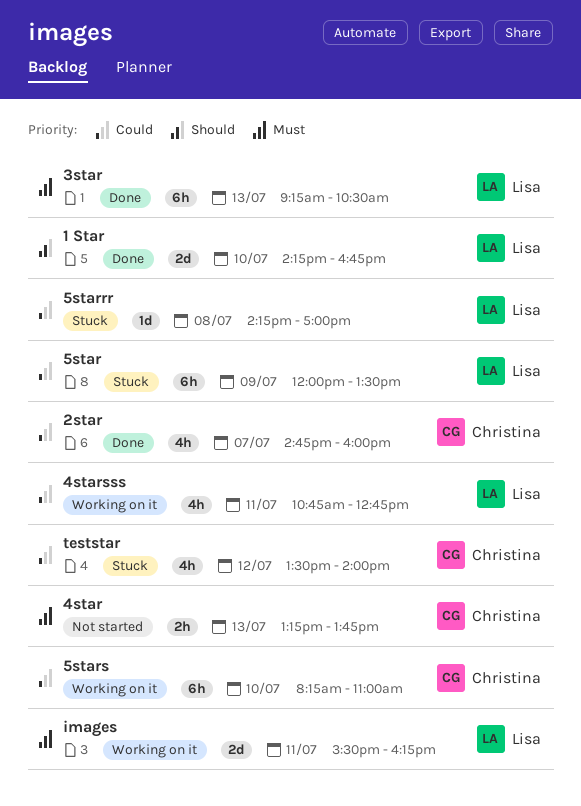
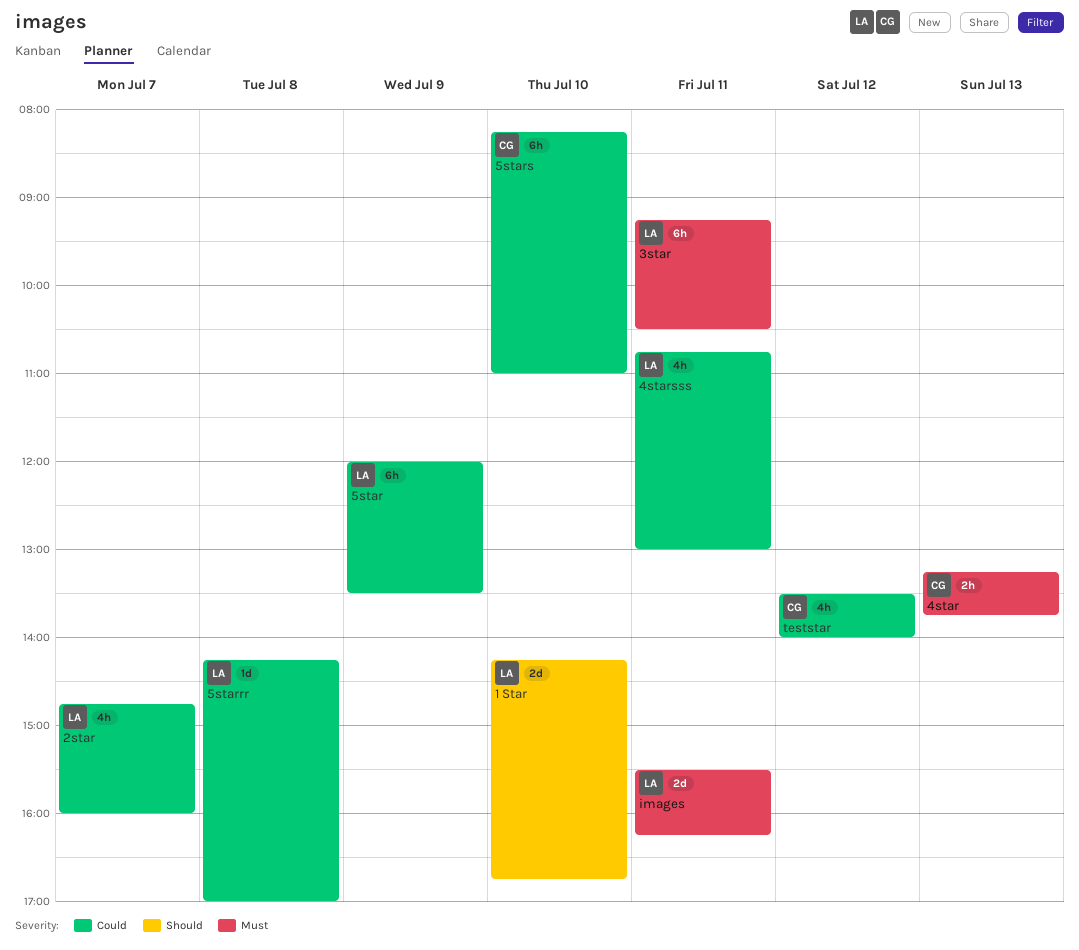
2star, owner: Christina -> Lisa
3star, day: Jul 13 -> Jul 11
4starsss, ends: 12:45 -> 13:00

